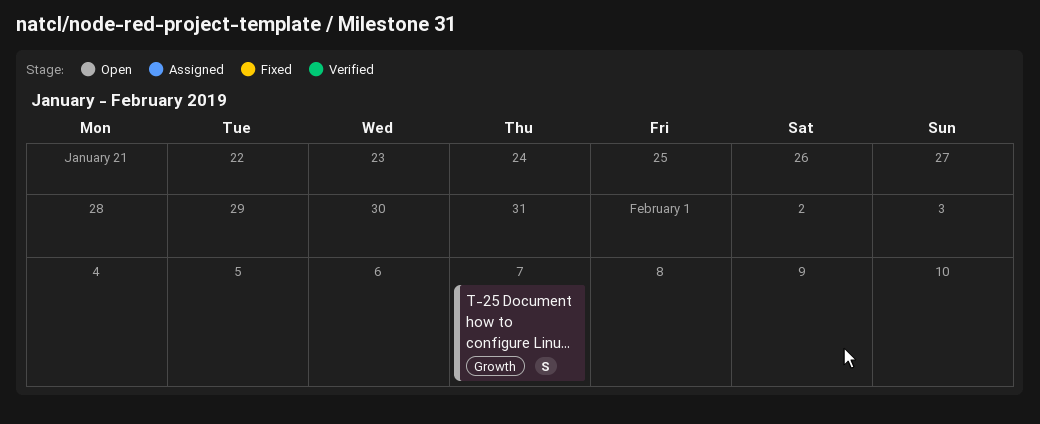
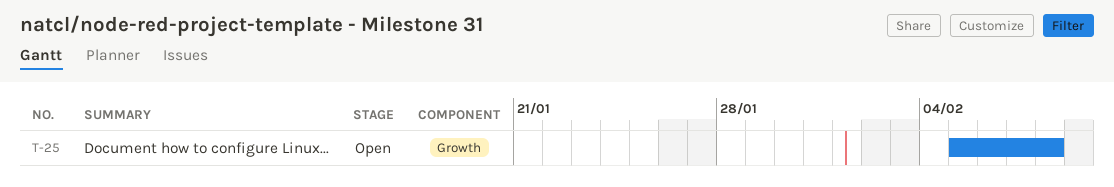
T-25, due: Feb 7 -> Feb 8

